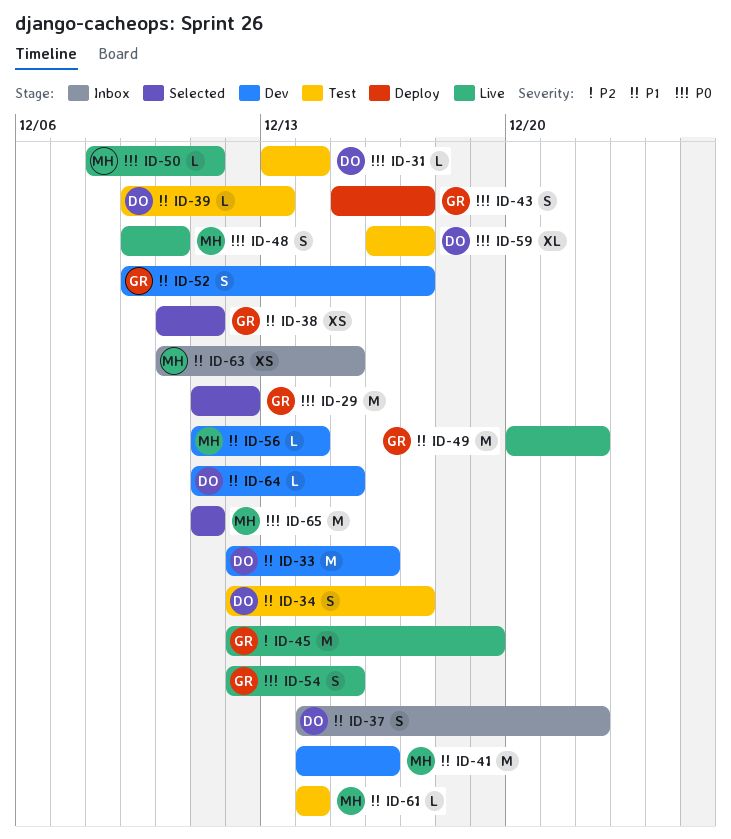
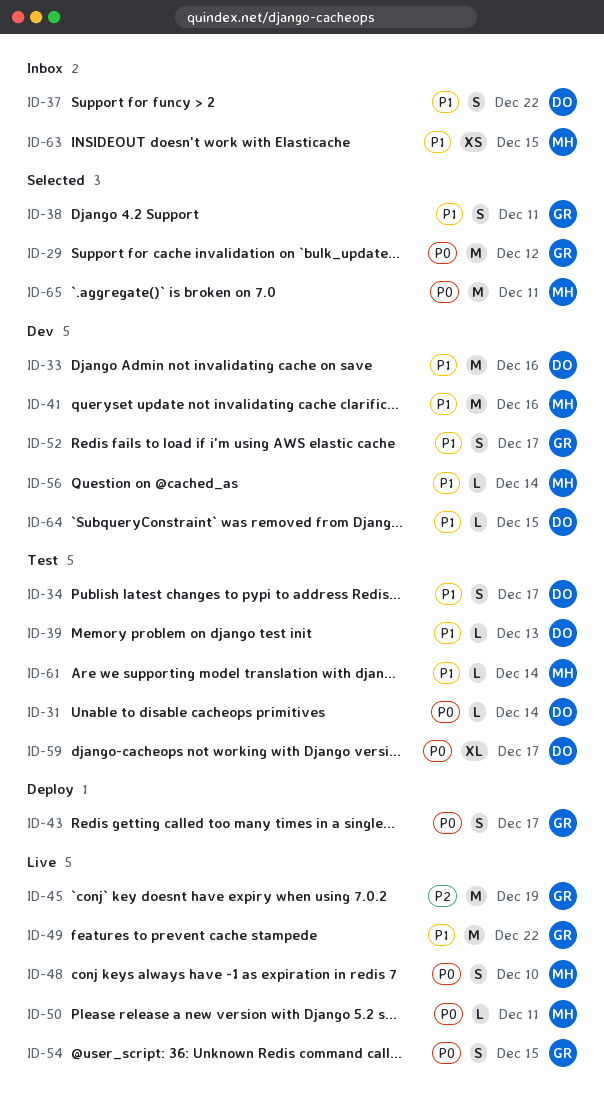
ID-38, estimate: XS -> S

